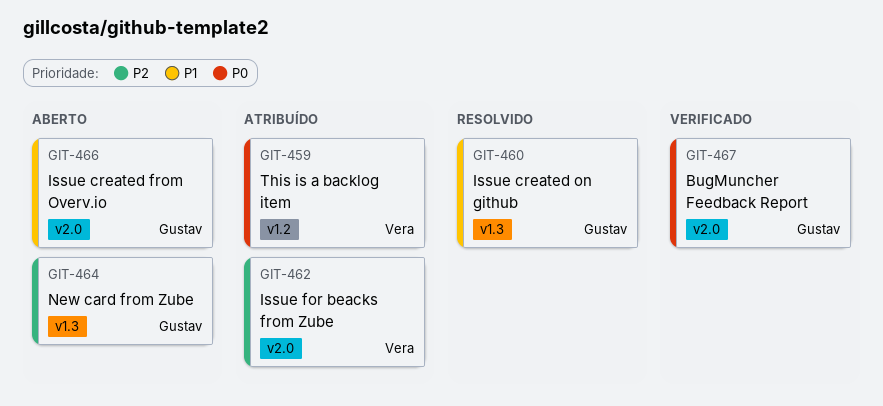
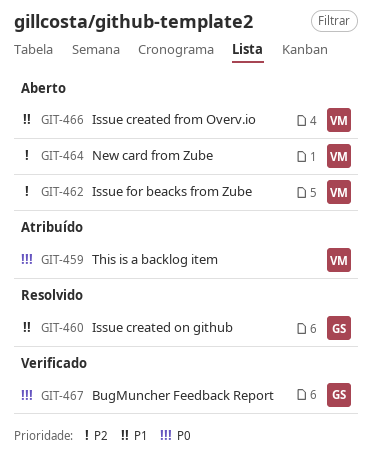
GIT-462, status: Atribuído -> Aberto
GIT-464, owner: Gustav -> Vera
GIT-466, owner: Gustav -> Vera

